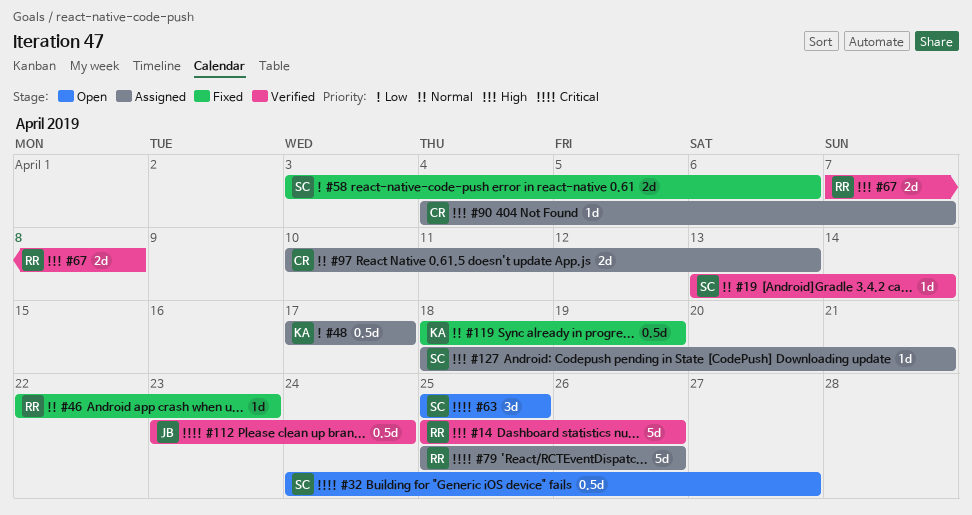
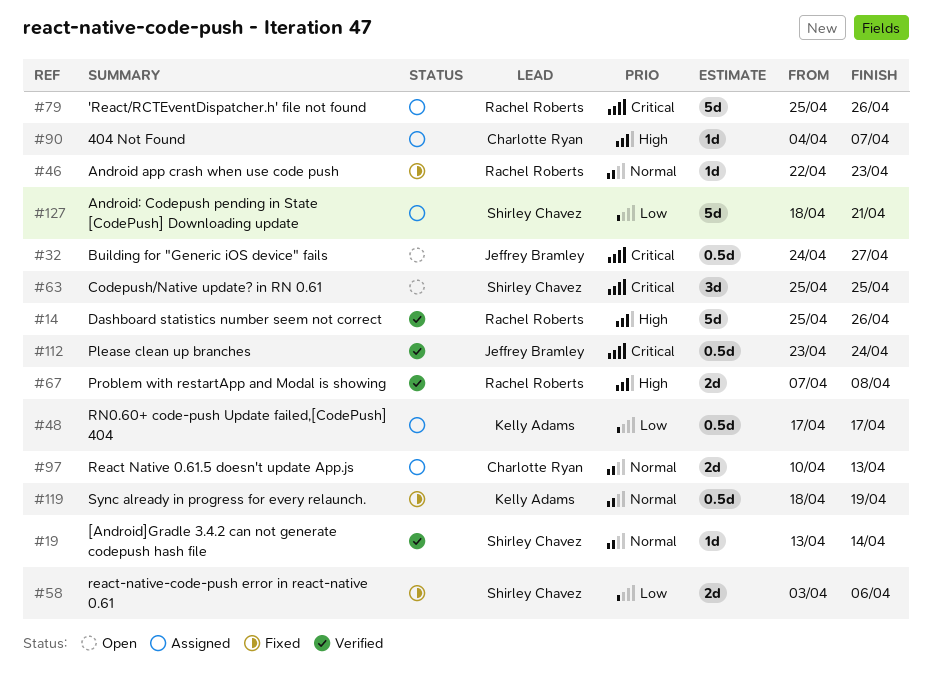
#32, owner: Shirley Chavez -> Jeffrey Bramley
#127, priority: High -> Low
#127, estimate: 1d -> 5d

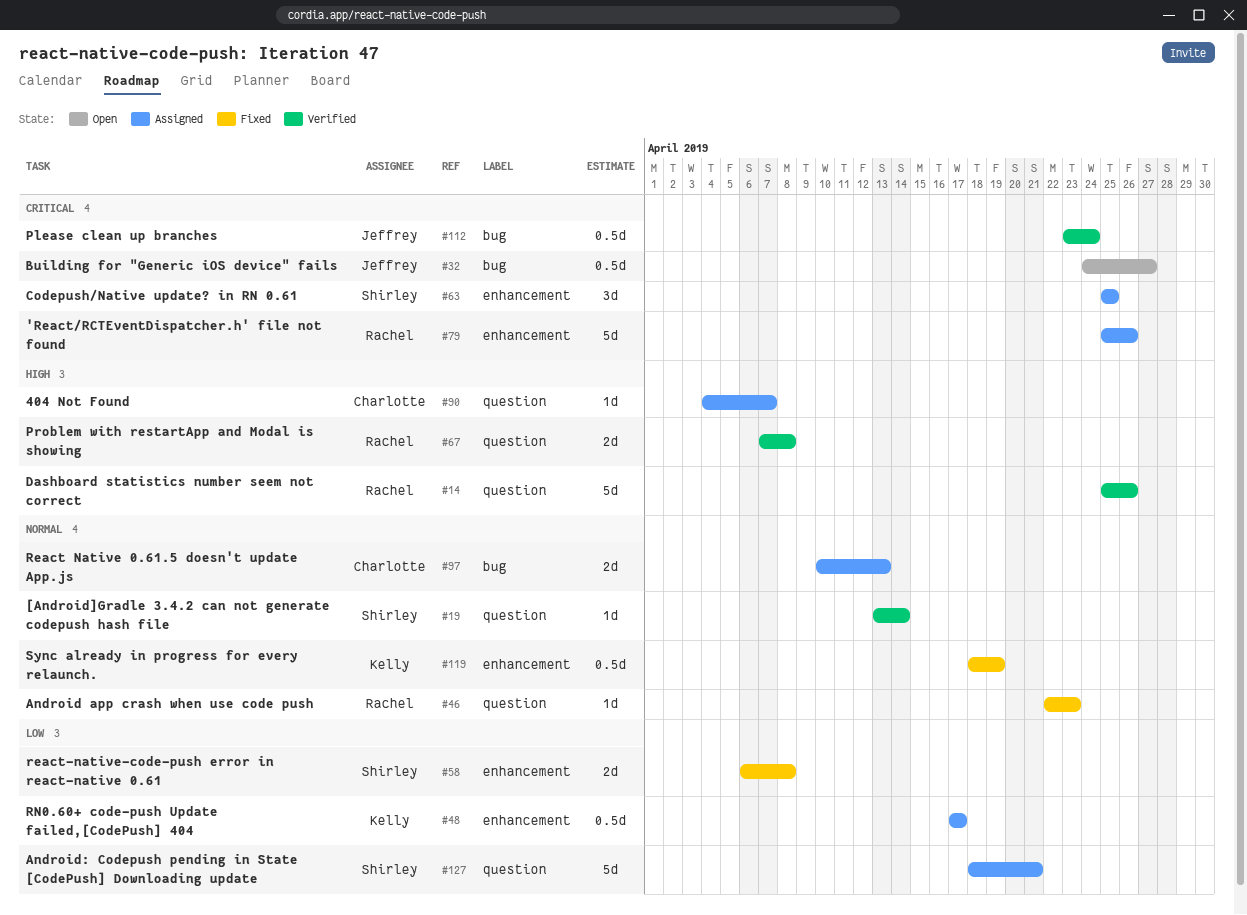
#58, start: Apr 3 -> Apr 6
#58, due: Apr 6 -> Apr 8
#63, status: Open -> Assigned

